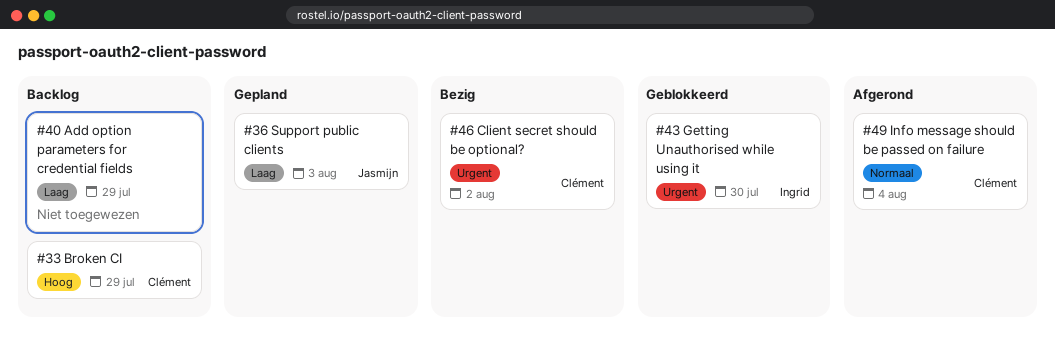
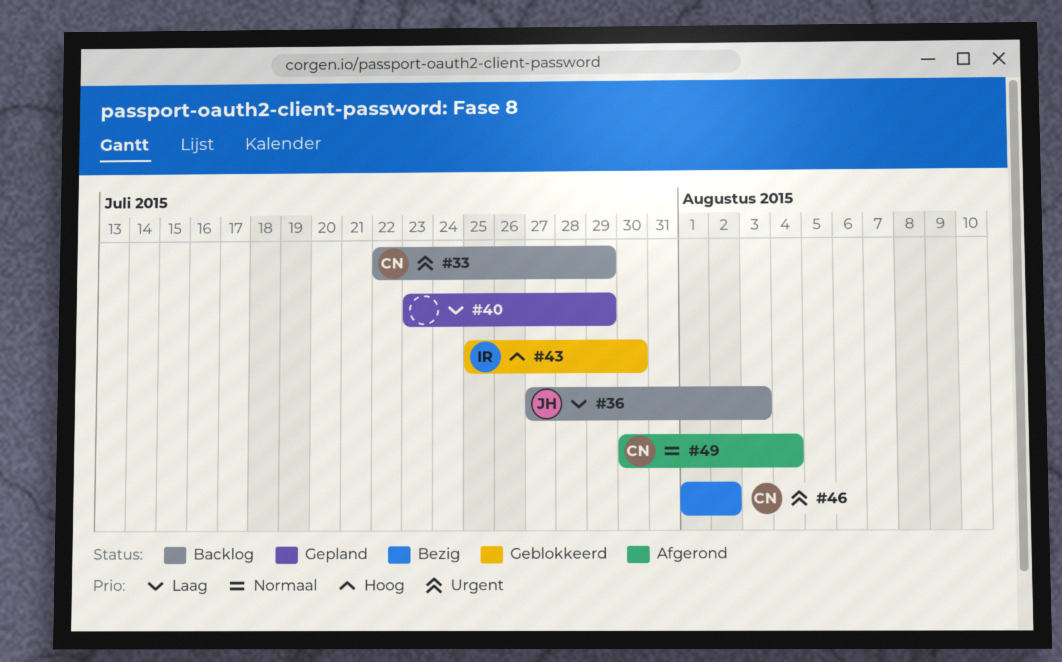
#33, priority: Hoog -> Urgent
#36, status: Gepland -> Backlog
#40, status: Backlog -> Gepland
#43, priority: Urgent -> Hoog

